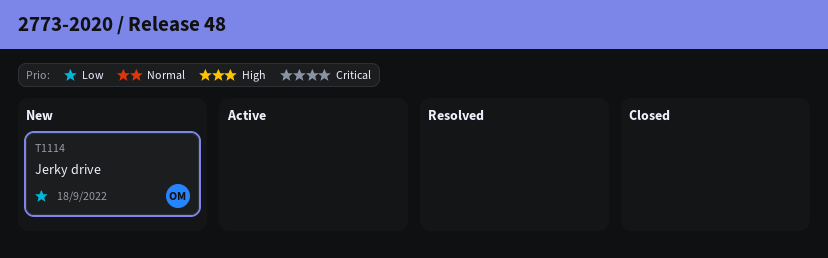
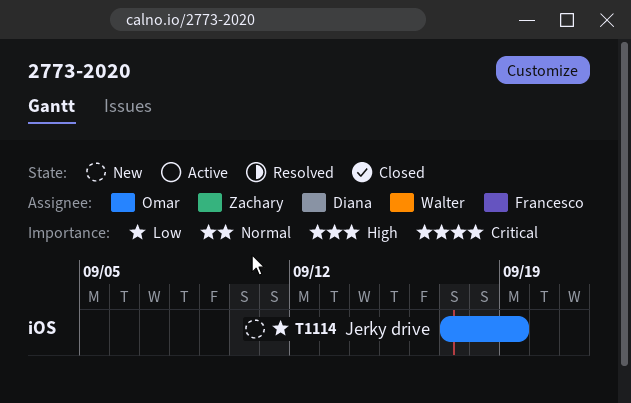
T1114, due: Sep 18 -> Sep 19

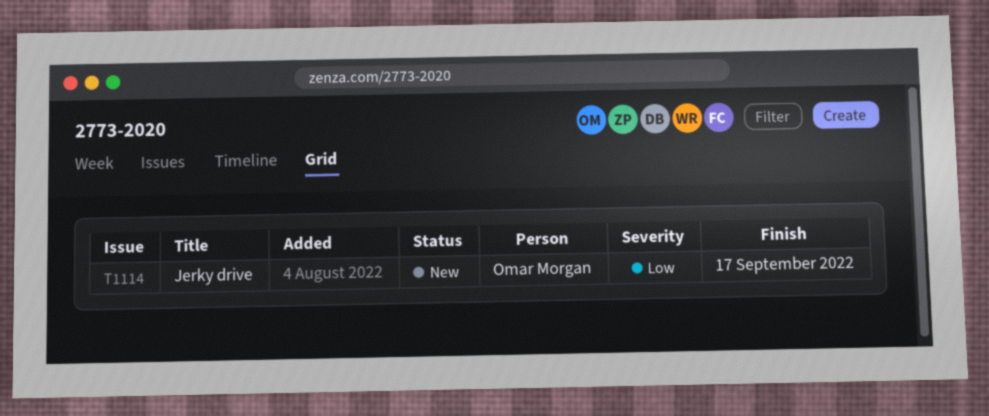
T1114, due: Sep 19 -> Sep 17

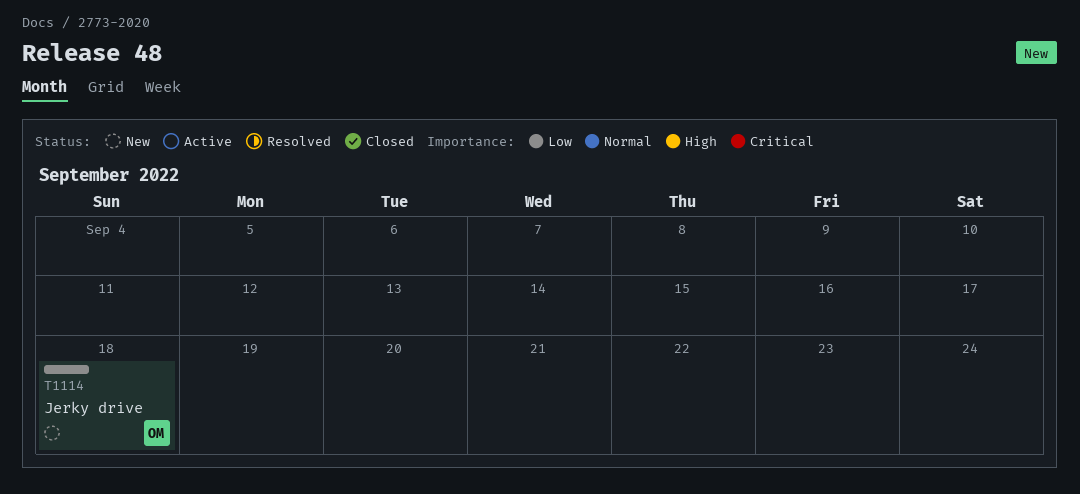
T1114, due: Sep 17 -> Sep 18

